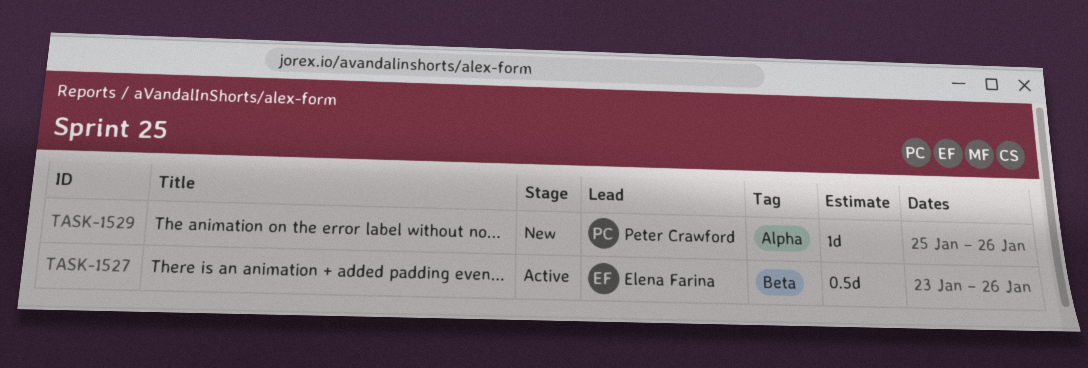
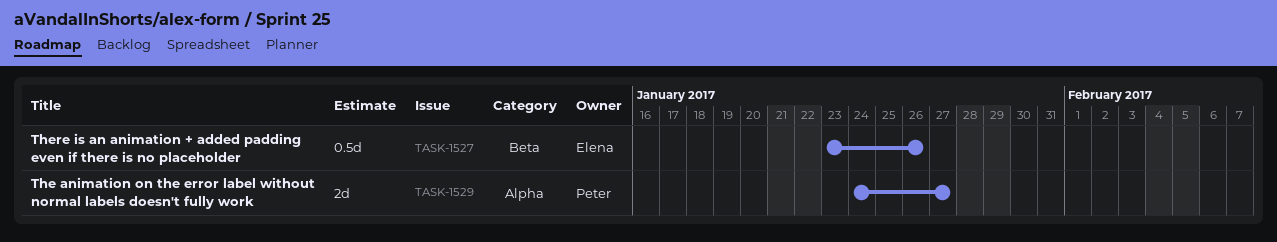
TASK-1529, estimate: 1d -> 2d
TASK-1529, start: Jan 25 -> Jan 24
TASK-1529, due: Jan 26 -> Jan 27

